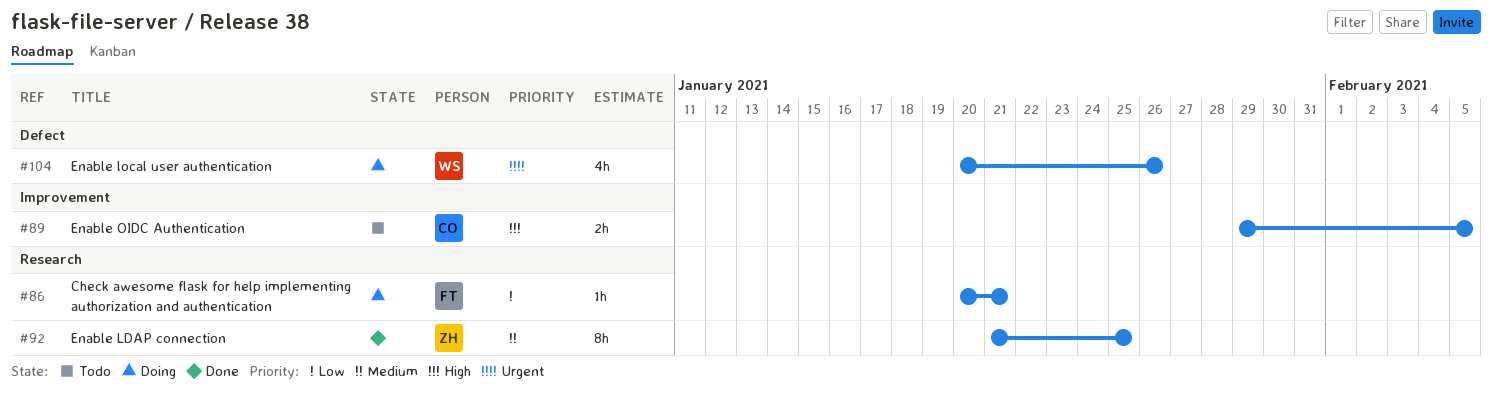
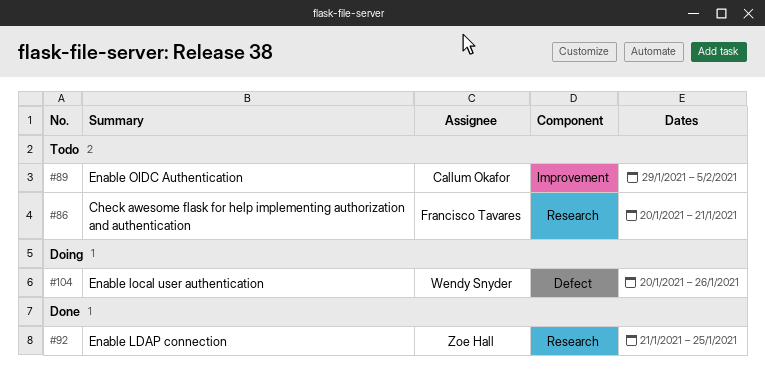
#86, status: Doing -> Todo

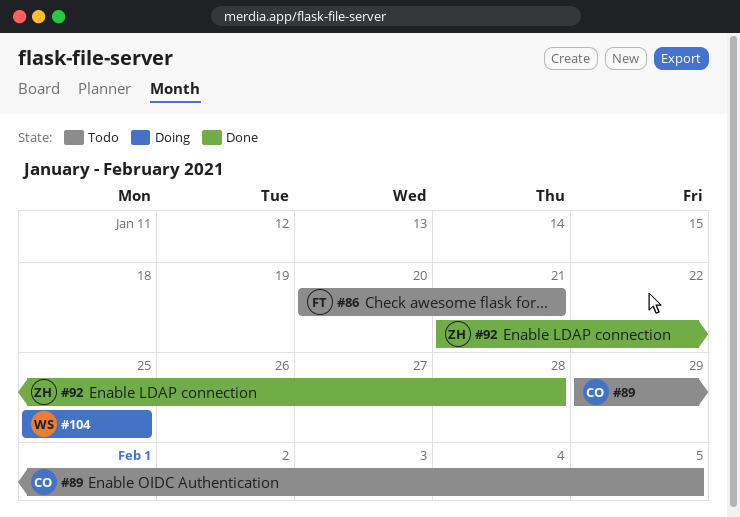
#92, due: Jan 25 -> Jan 28
#104, start: Jan 20 -> Jan 25
#104, due: Jan 26 -> Jan 25

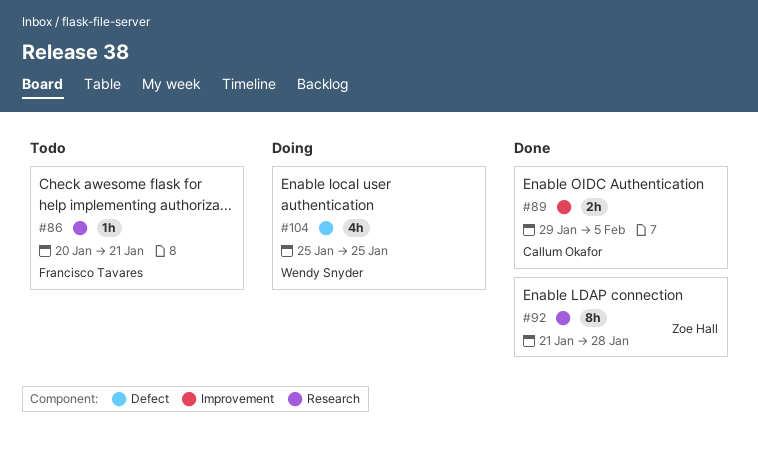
#89, status: Todo -> Done

